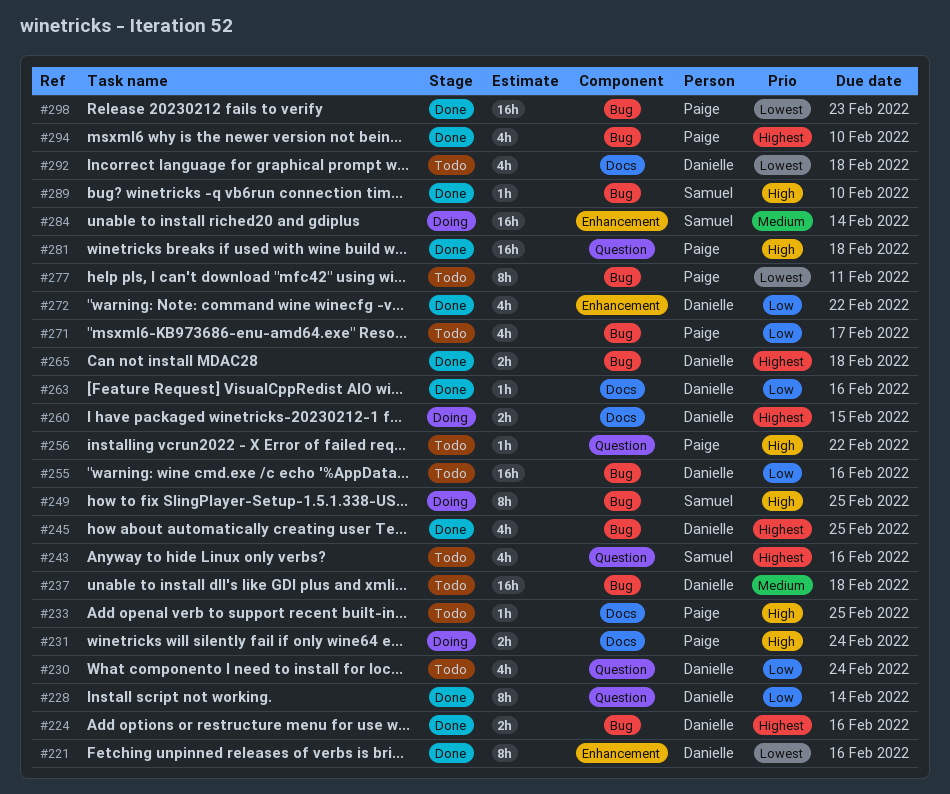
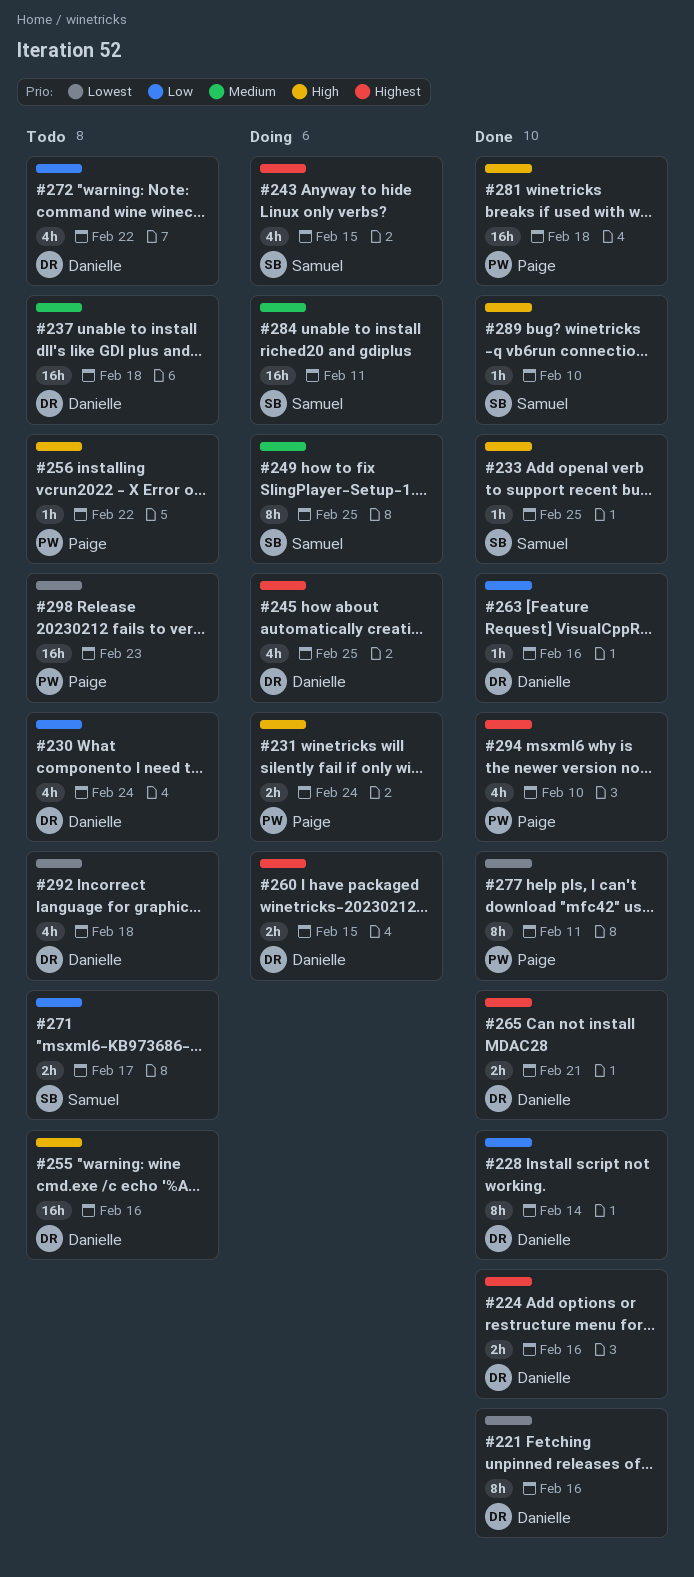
#233, status: Todo -> Done
#233, owner: Paige -> Samuel
#243, status: Todo -> Doing
#243, due: Feb 16 -> Feb 15
#245, status: Done -> Doing
#249, priority: High -> Medium
#255, priority: Low -> High
#265, due: Feb 18 -> Feb 21
#271, owner: Paige -> Samuel
#271, estimate: 4h -> 2h
#272, status: Done -> Todo
#277, status: Todo -> Done
#284, due: Feb 14 -> Feb 11
#298, status: Done -> Todo

